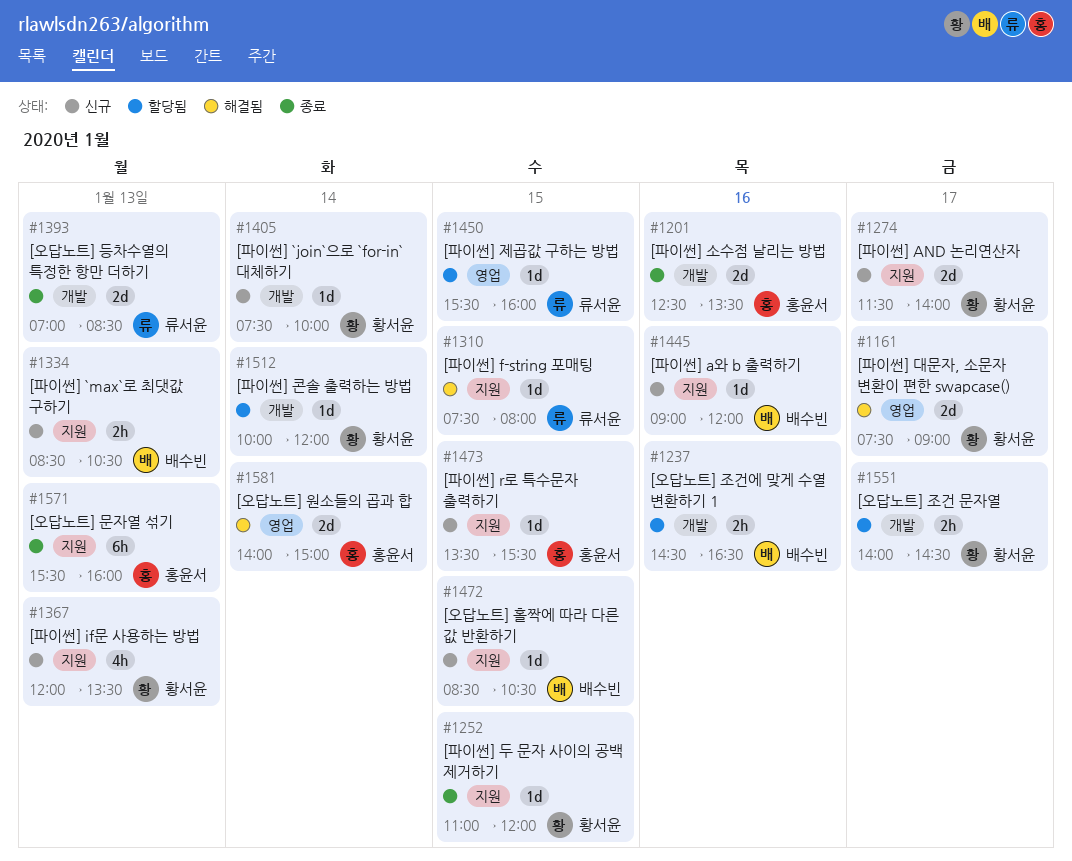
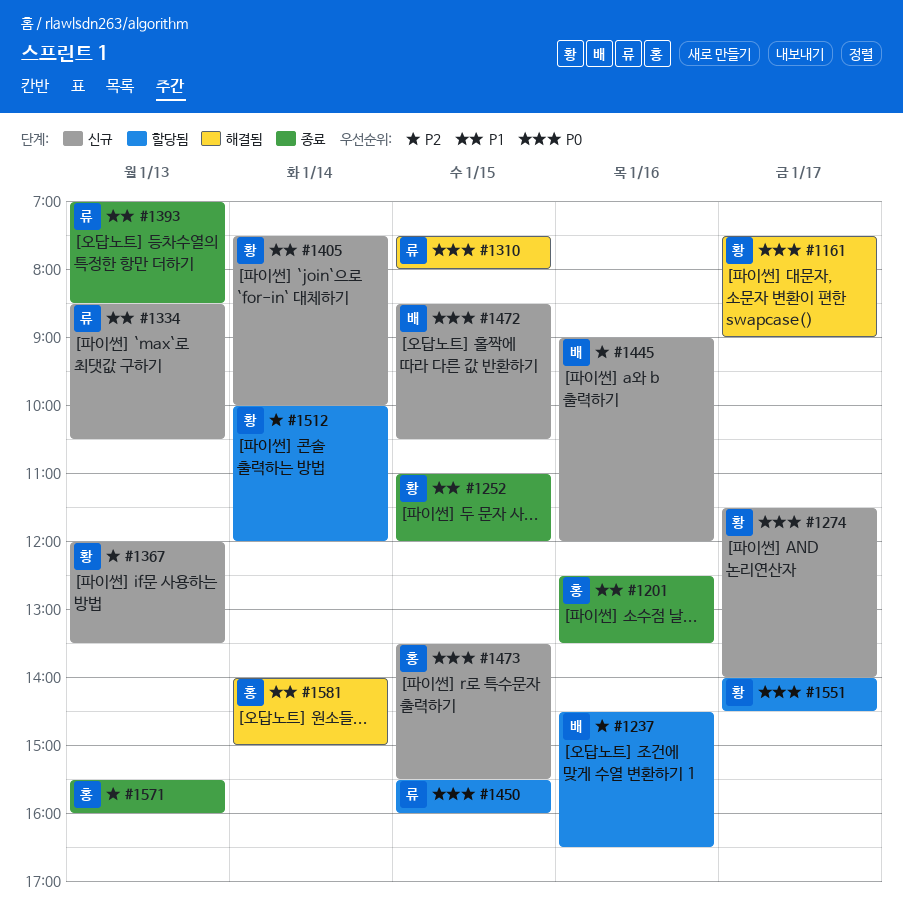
#1334, owner: 배수빈 -> 류서윤

